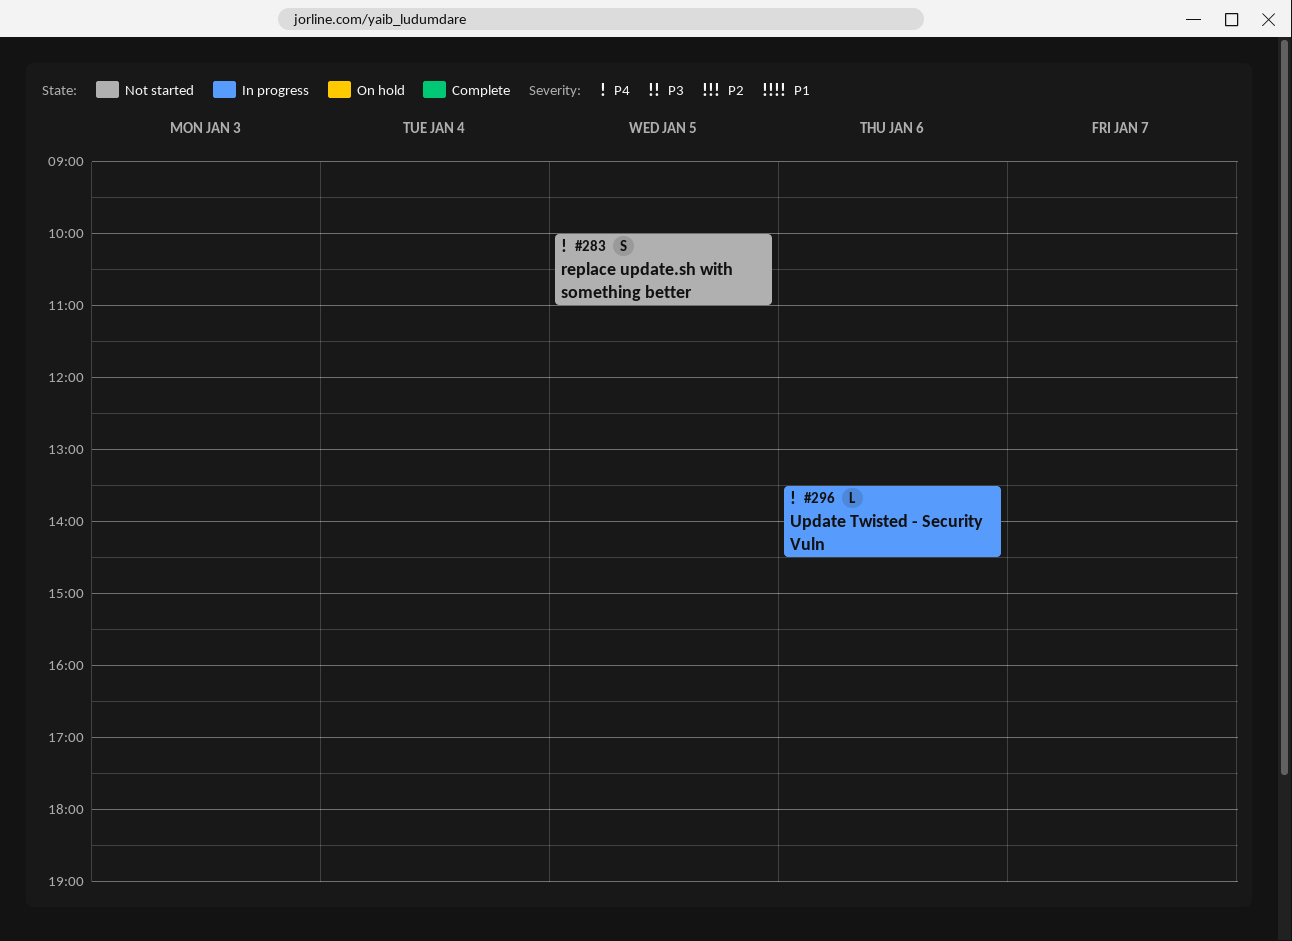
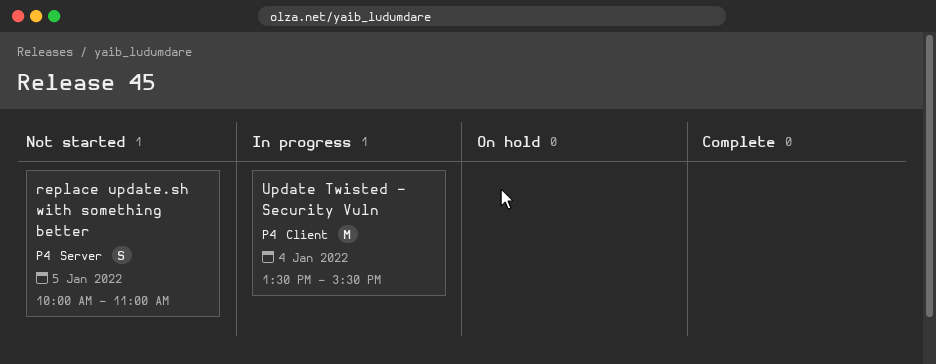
Update Twisted - Security Vuln, estimate: L -> M
Update Twisted - Security Vuln, day: Jan 6 -> Jan 4
Update Twisted - Security Vuln, ends: 14:30 -> 15:30

